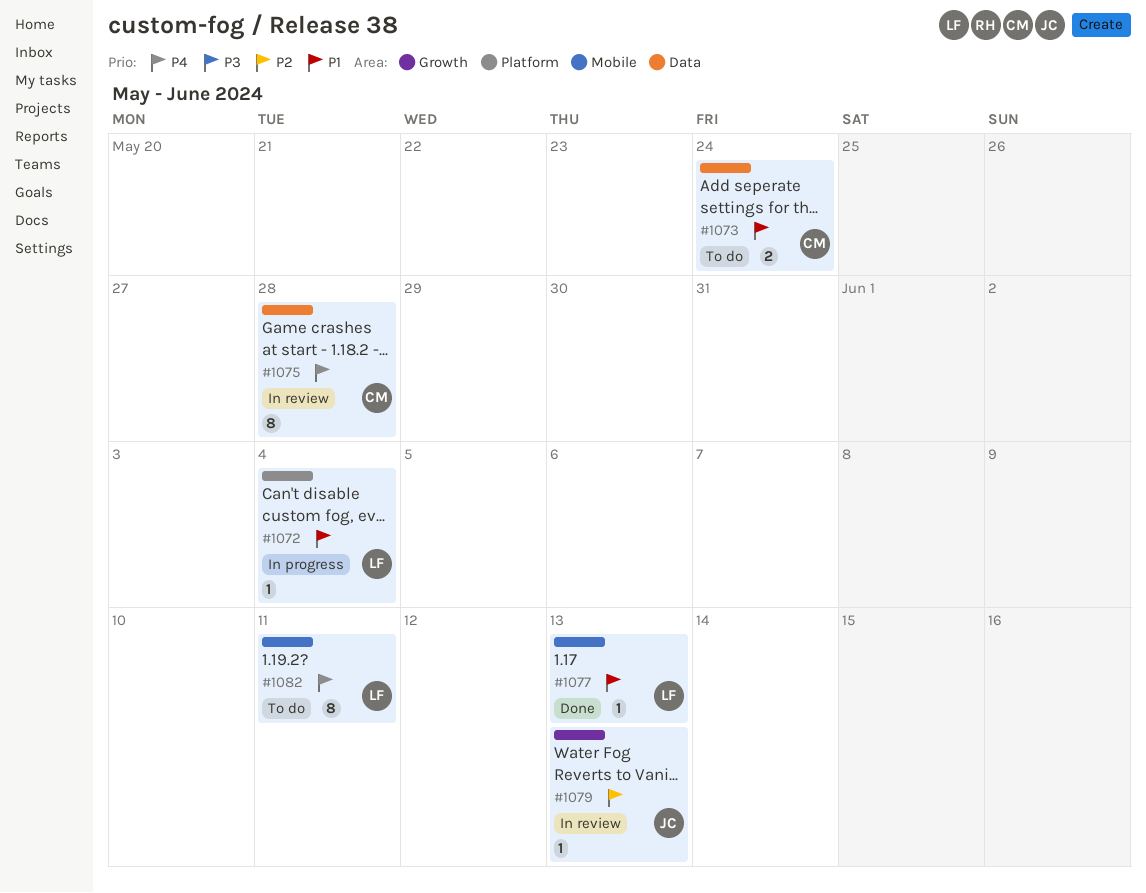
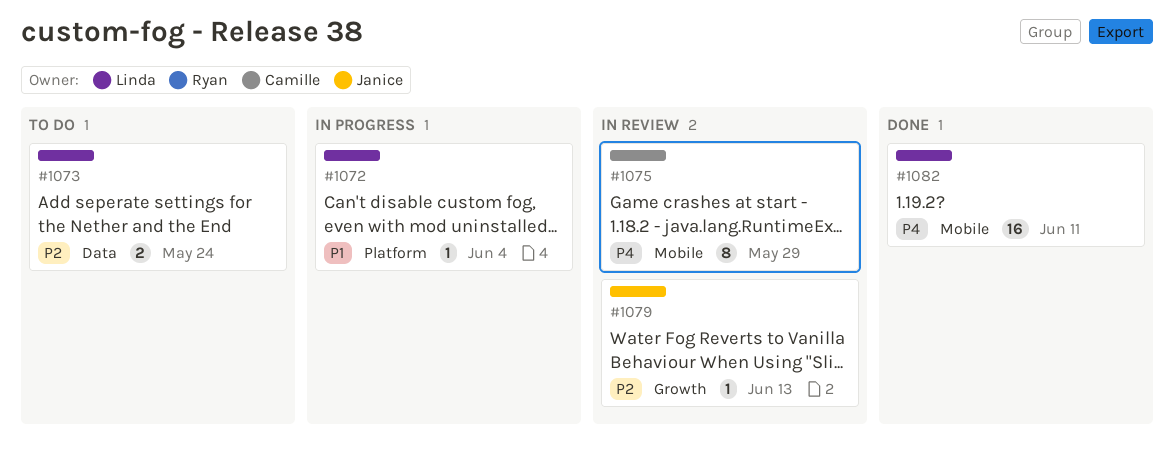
#1073, owner: Camille -> Linda
#1073, priority: P1 -> P2
#1075, label: Data -> Mobile
#1075, due: May 28 -> May 29
#1077: present -> none
#1082, status: To do -> Done
#1082, estimate: 8 -> 16

